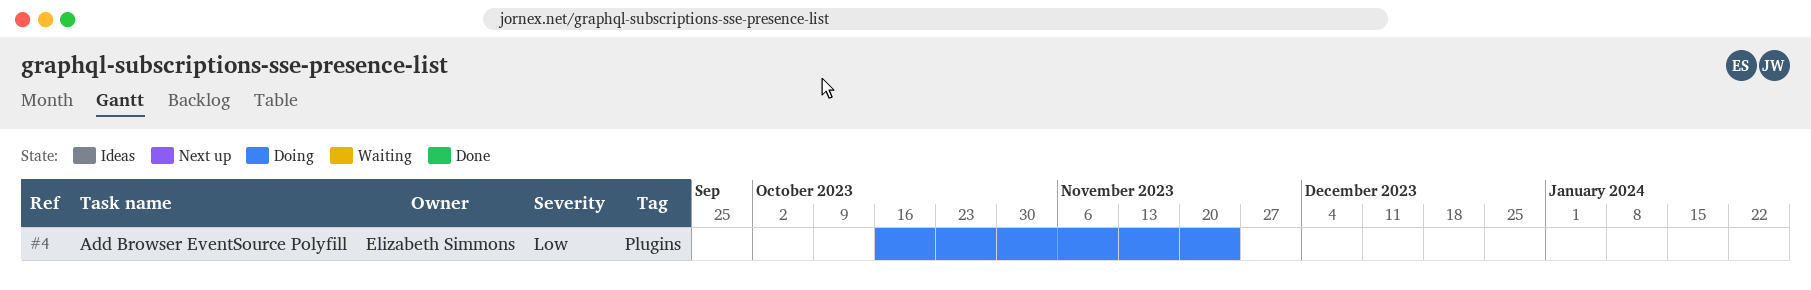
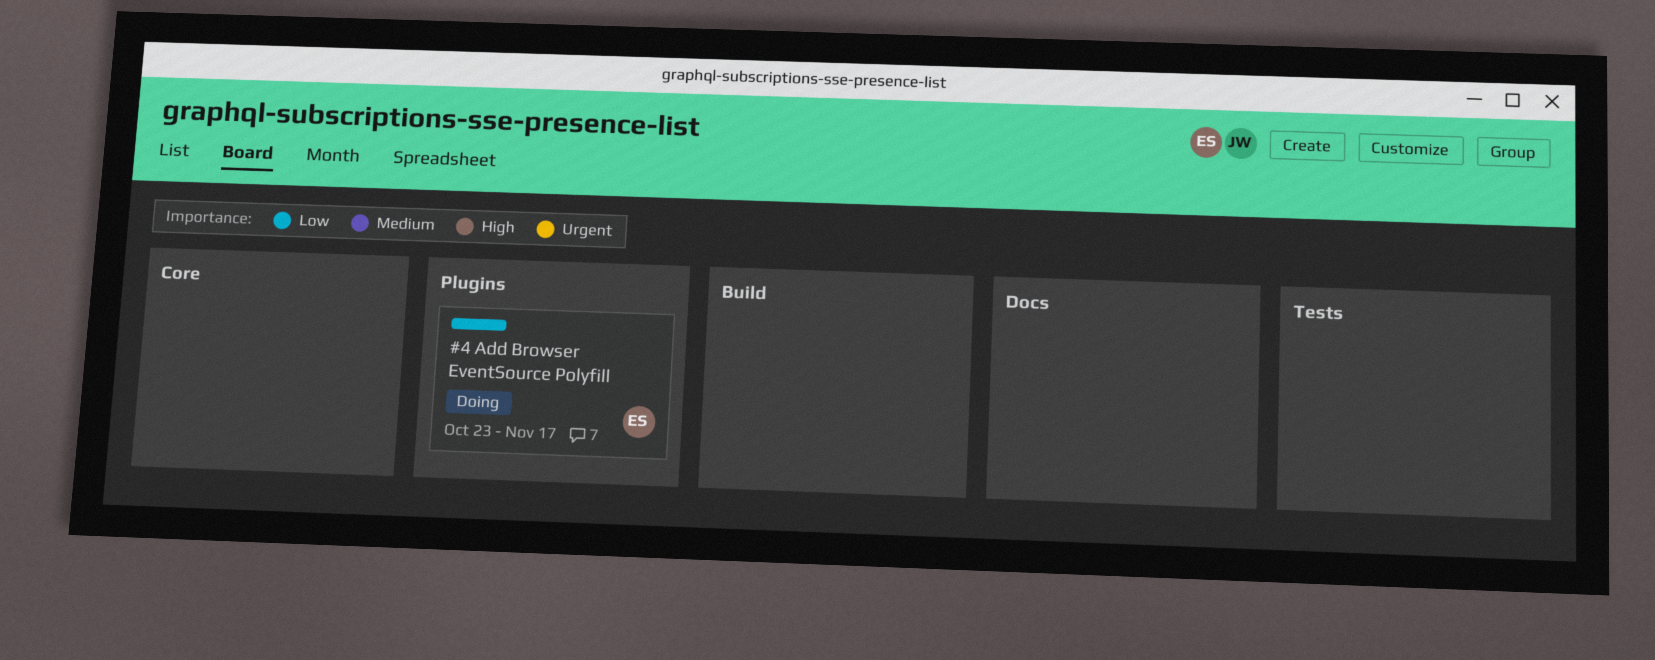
#4, start: Oct 16 -> Oct 23
#4, due: Nov 24 -> Nov 17

